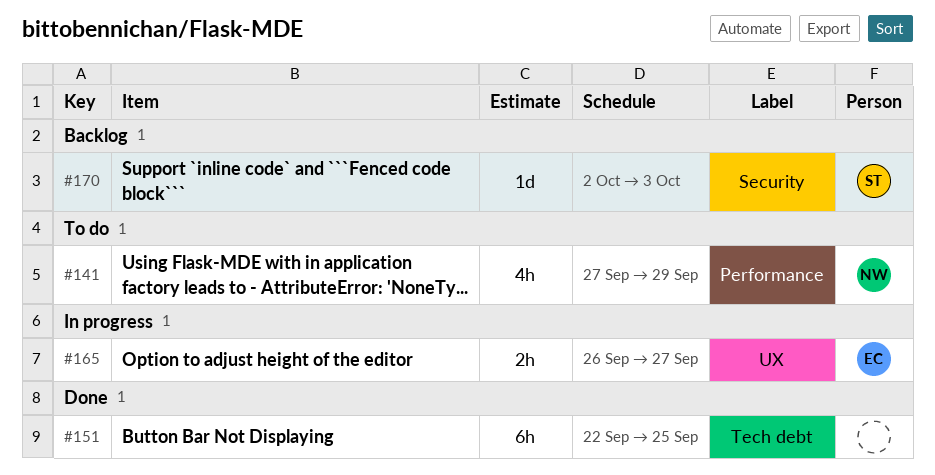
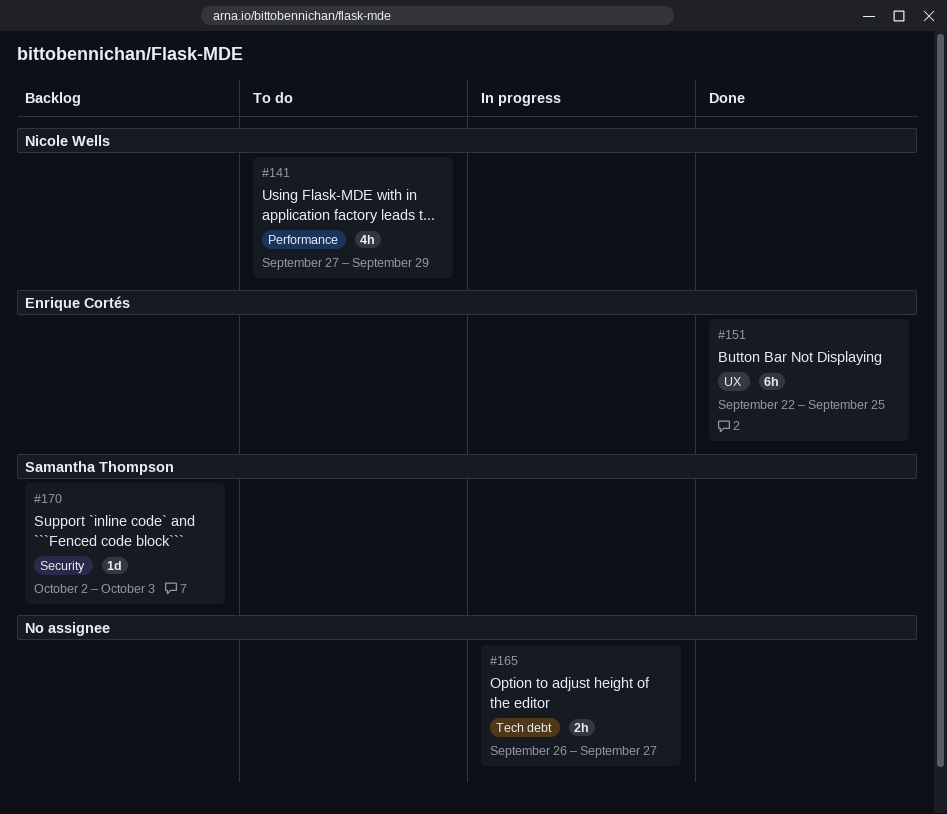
#151, owner: none -> Enrique Cortés
#151, label: Tech debt -> UX
#165, owner: Enrique Cortés -> none
#165, label: UX -> Tech debt

